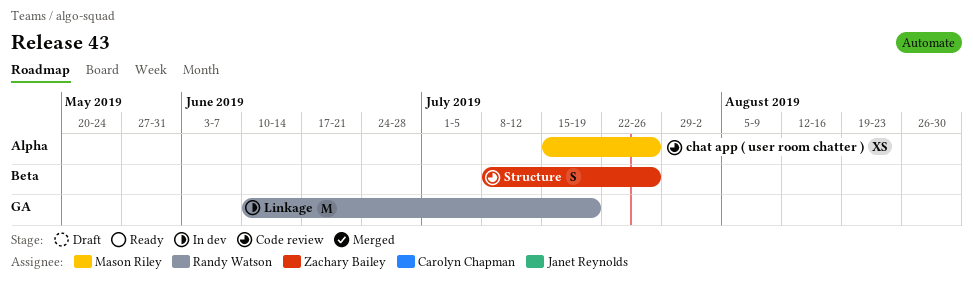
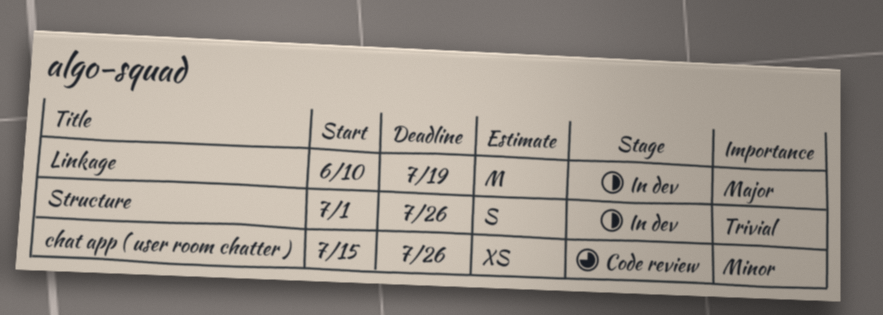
Structure, status: Code review -> In dev
Structure, start: Jul 8 -> Jul 1

